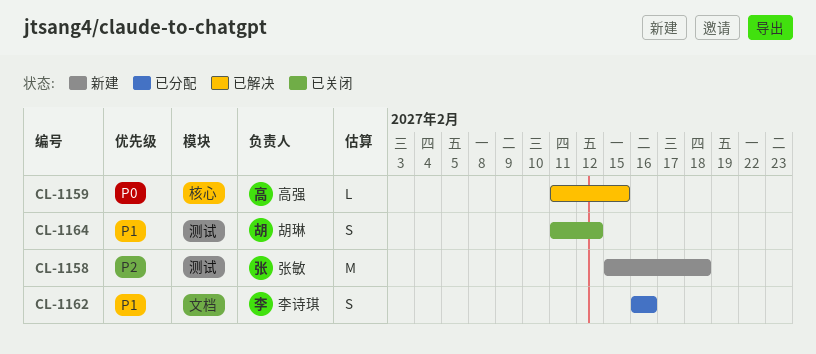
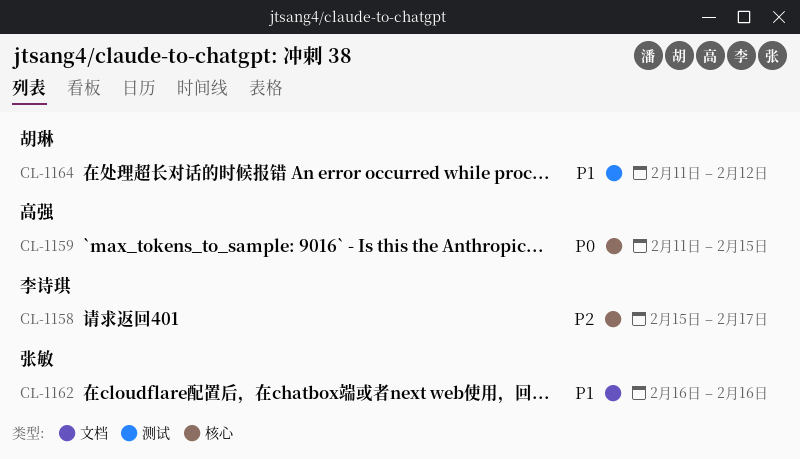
CL-1158, owner: 张敏 -> 李诗琪
CL-1158, label: 测试 -> 核心
CL-1158, due: Feb 18 -> Feb 17
CL-1162, owner: 李诗琪 -> 张敏

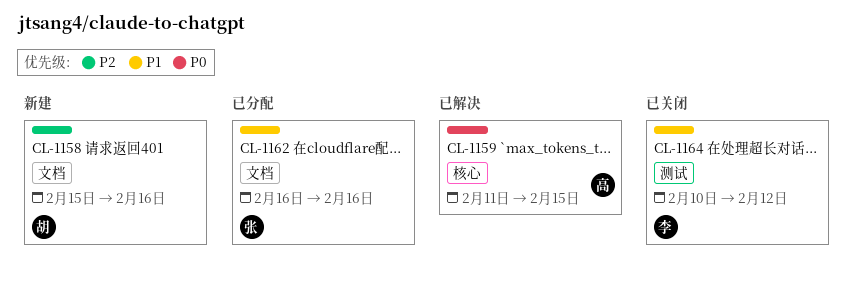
CL-1158, owner: 李诗琪 -> 胡琳
CL-1158, label: 核心 -> 文档
CL-1158, due: Feb 17 -> Feb 16
CL-1164, owner: 胡琳 -> 李诗琪
CL-1164, start: Feb 11 -> Feb 10

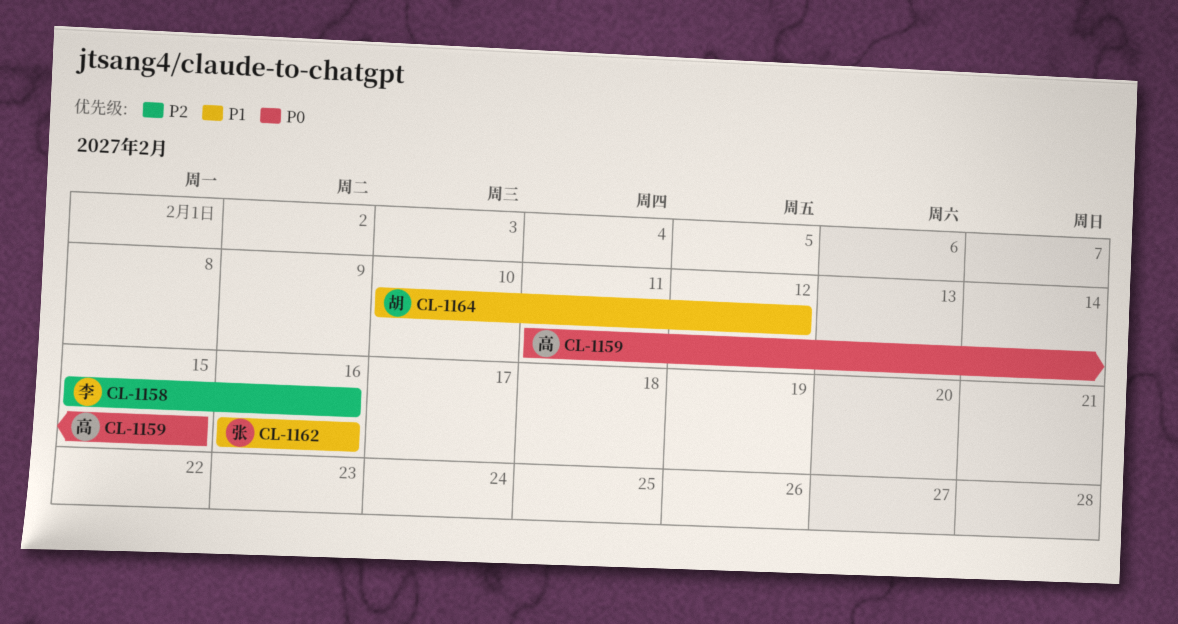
CL-1158, owner: 胡 -> 李
CL-1164, owner: 李 -> 胡

